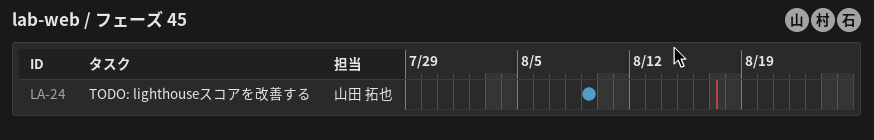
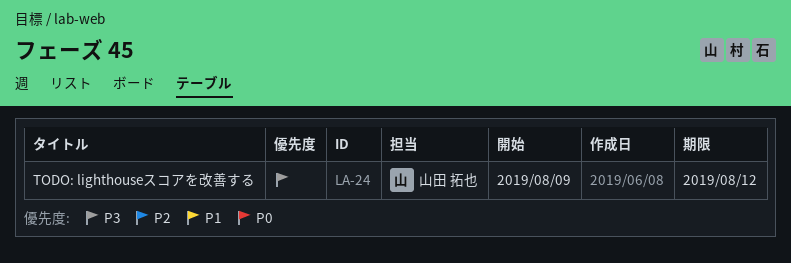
LA-24, due: Aug 9 -> Aug 12

